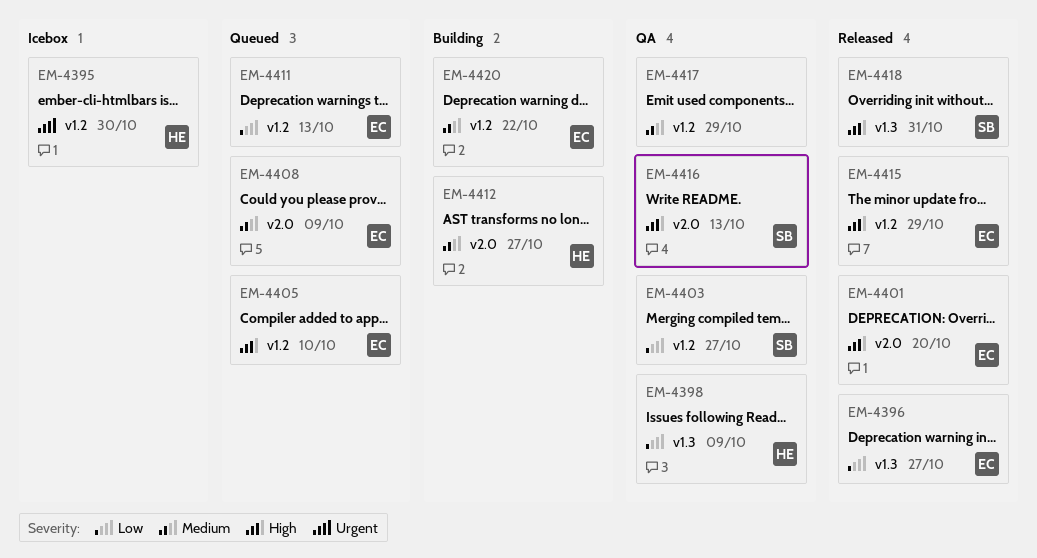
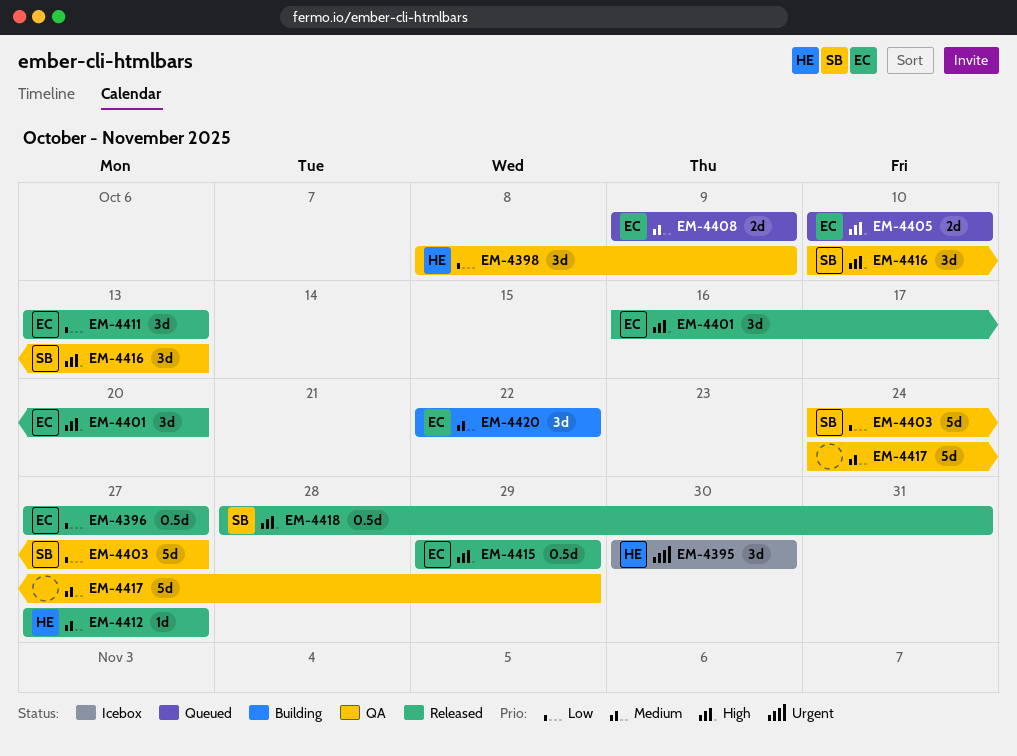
EM-4411, status: Queued -> Released
EM-4412, status: Building -> Released

